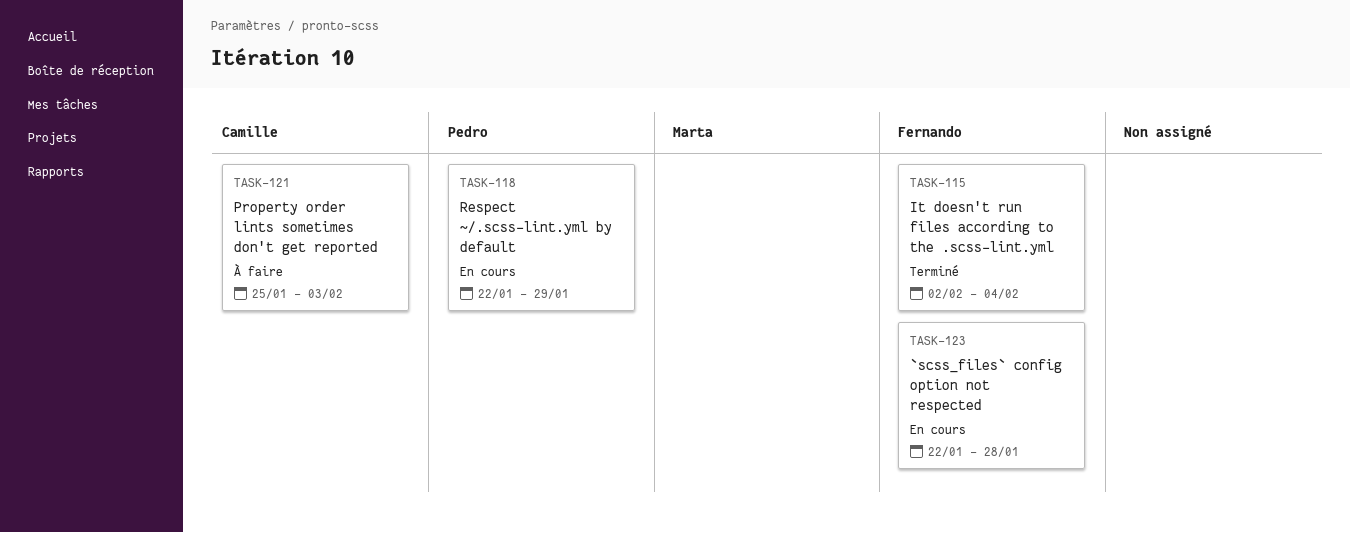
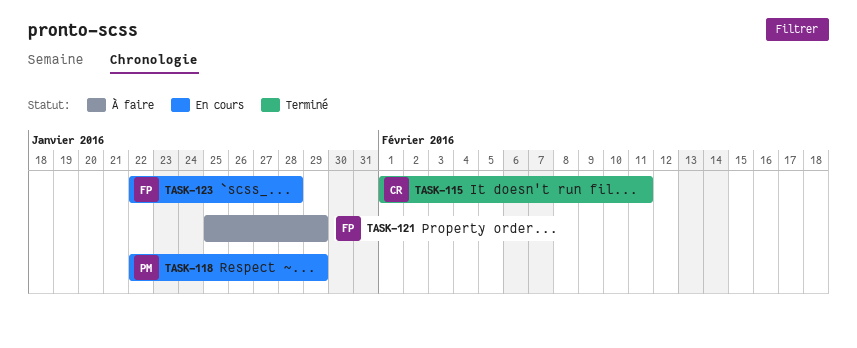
TASK-115, owner: Fernando -> Camille
TASK-115, start: Feb 2 -> Feb 1
TASK-115, due: Feb 4 -> Feb 11
TASK-121, owner: Camille -> Fernando
TASK-121, due: Feb 3 -> Jan 29

